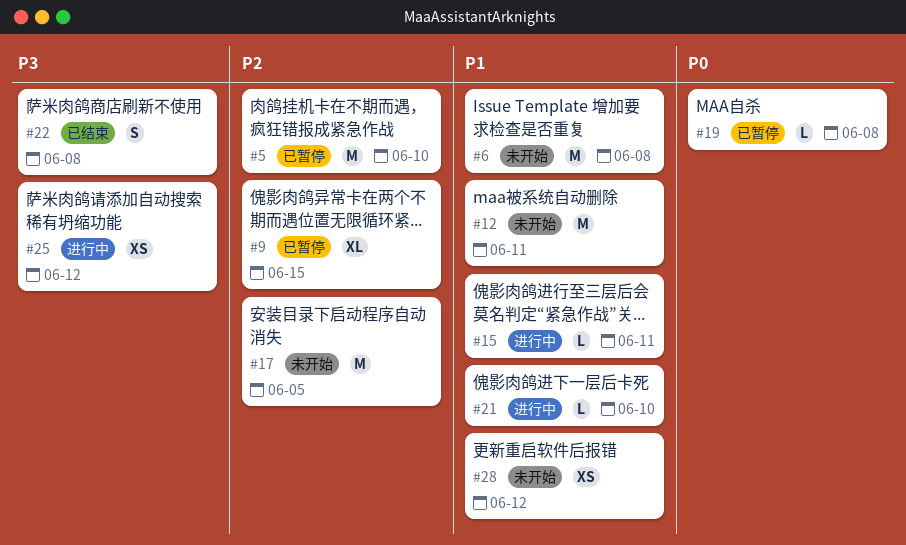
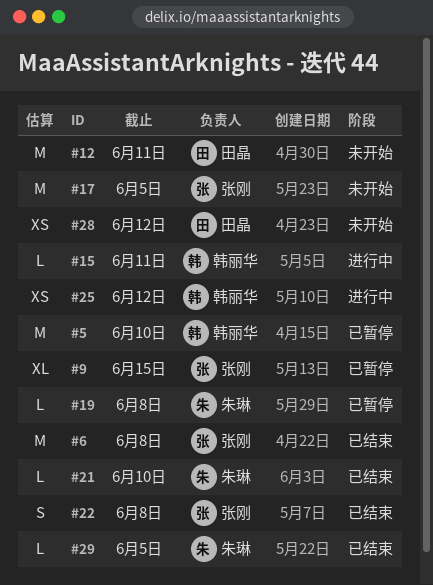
#6, status: 未开始 -> 已结束
#21, status: 进行中 -> 已结束
#29: none -> present

